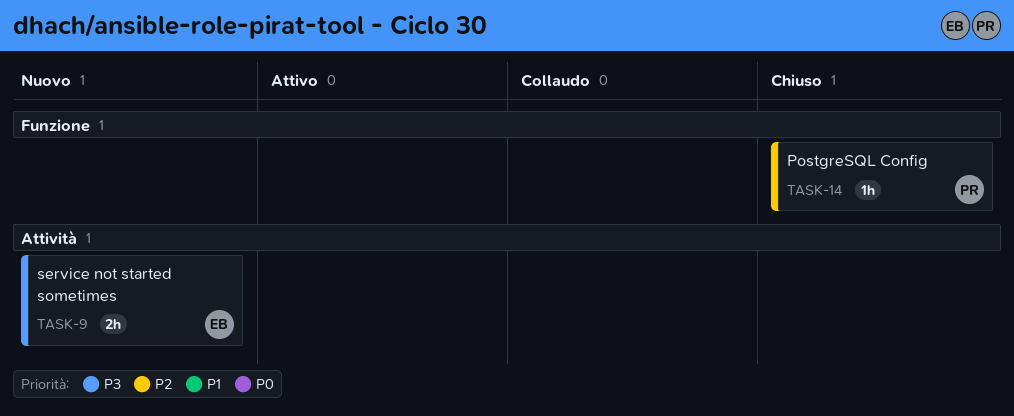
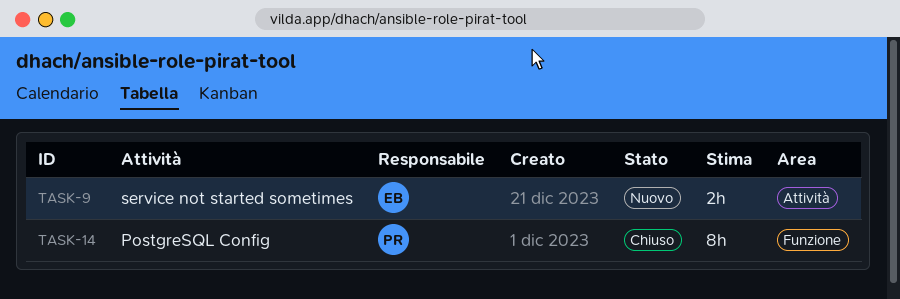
TASK-14, estimate: 1h -> 8h

